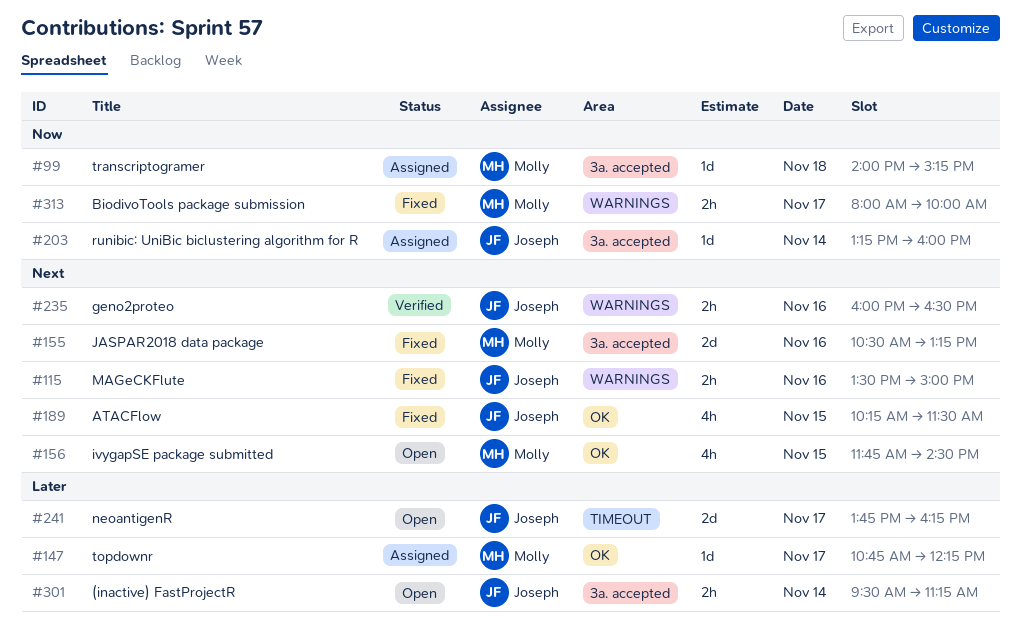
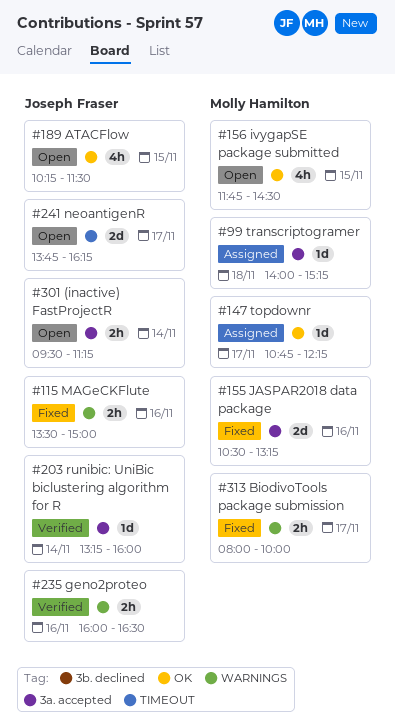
#189, status: Fixed -> Open
#203, status: Assigned -> Verified

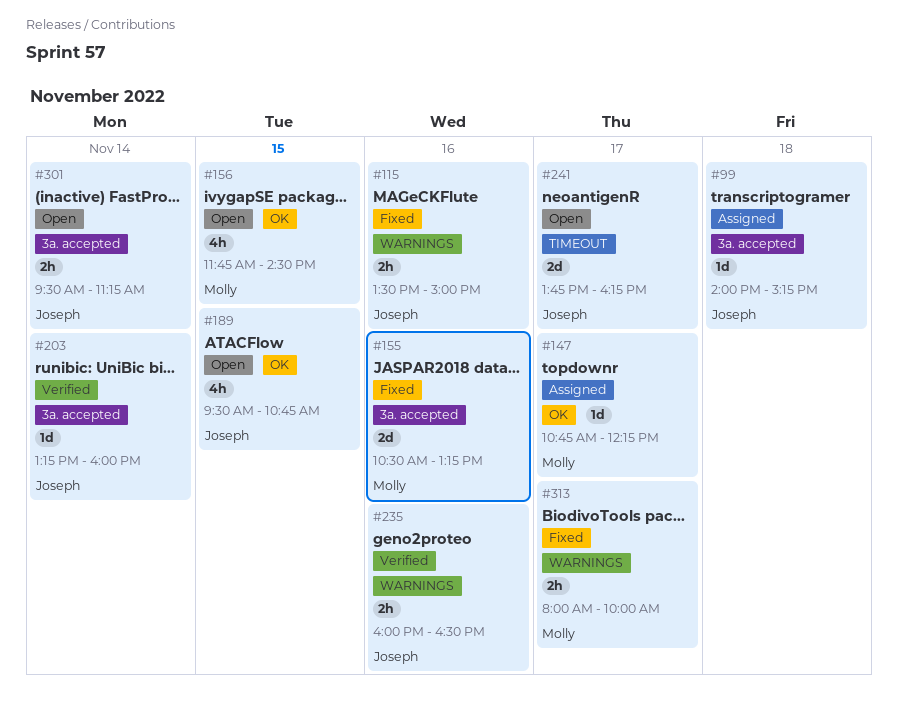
#99, owner: Molly Hamilton -> Joseph Fraser
#189, begins: 10:15 -> 09:30
#189, ends: 11:30 -> 10:45

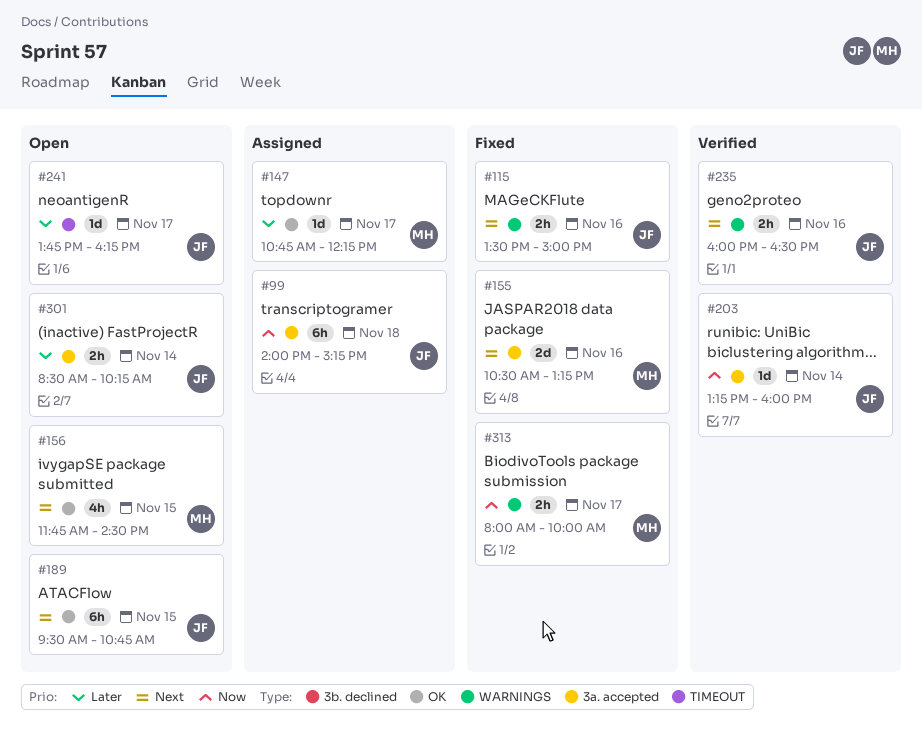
#99, estimate: 1d -> 6h
#189, estimate: 4h -> 6h
#241, estimate: 2d -> 1d
#301, begins: 09:30 -> 08:30
#301, ends: 11:15 -> 10:15

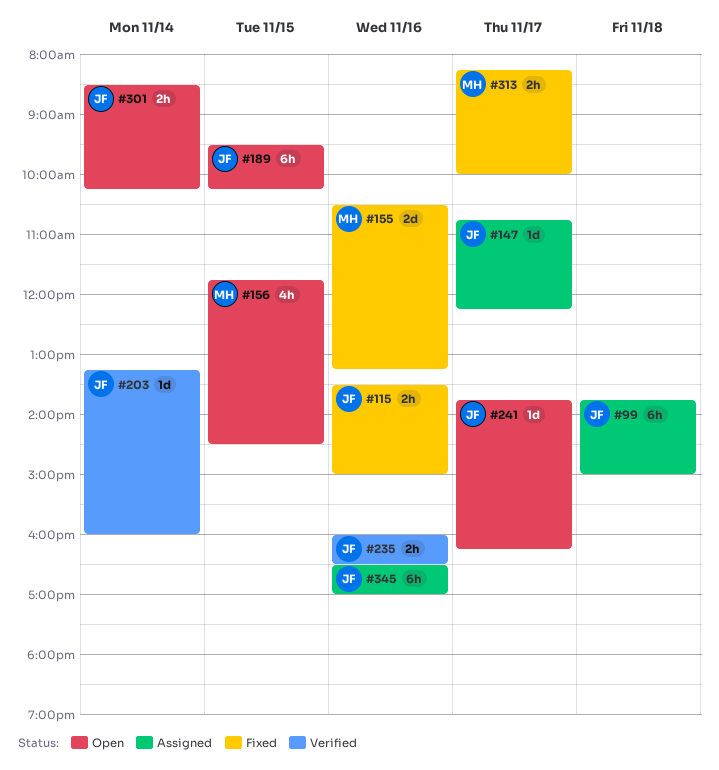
#99, begins: 14:00 -> 13:45
#99, ends: 15:15 -> 15:00
#147, owner: MH -> JF
#189, ends: 10:45 -> 10:15
#313, begins: 08:00 -> 08:15
#345: none -> present

